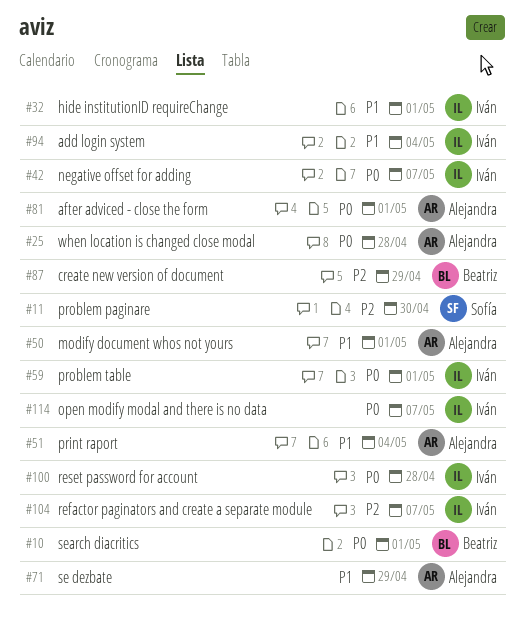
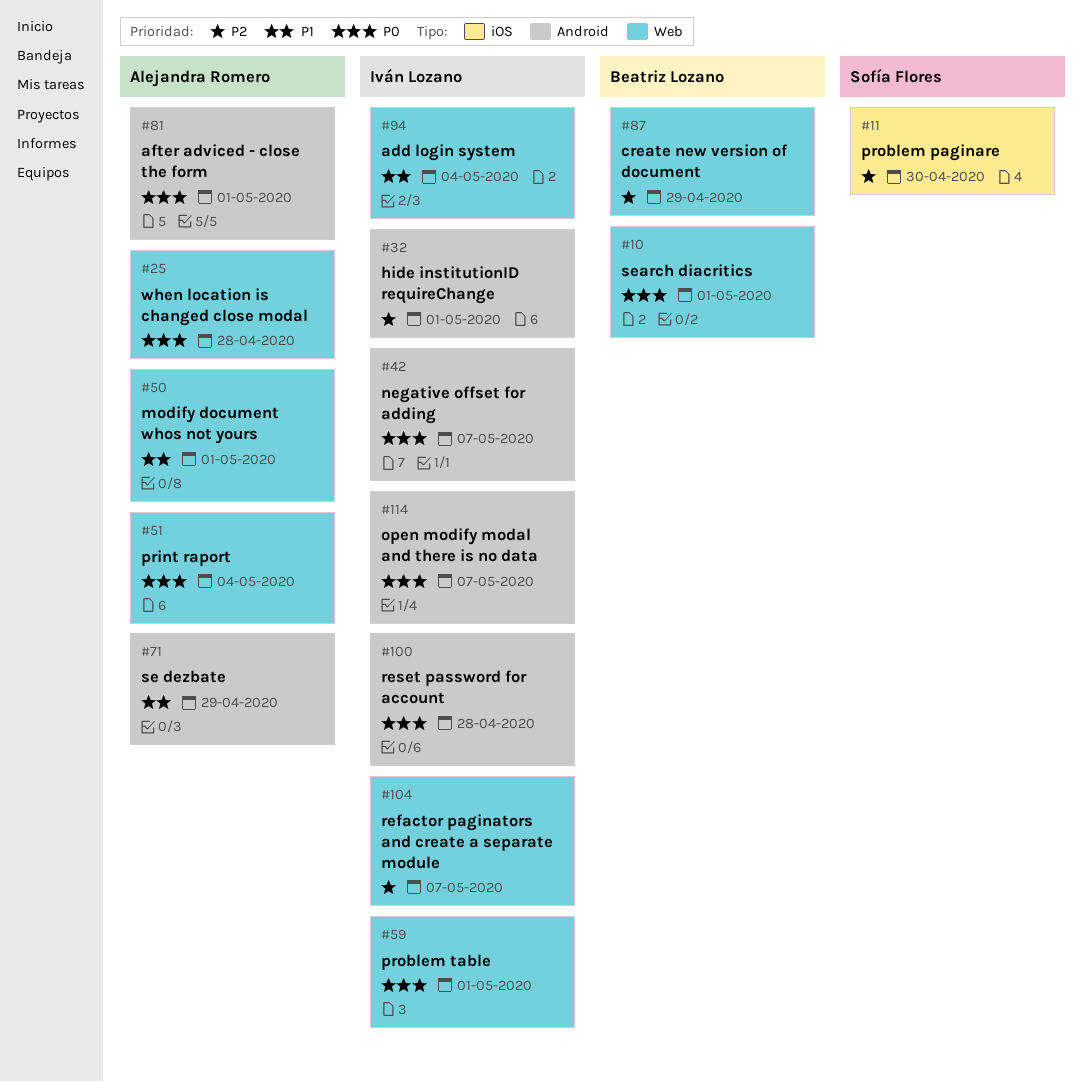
#32, priority: P1 -> P2
#51, priority: P1 -> P0

